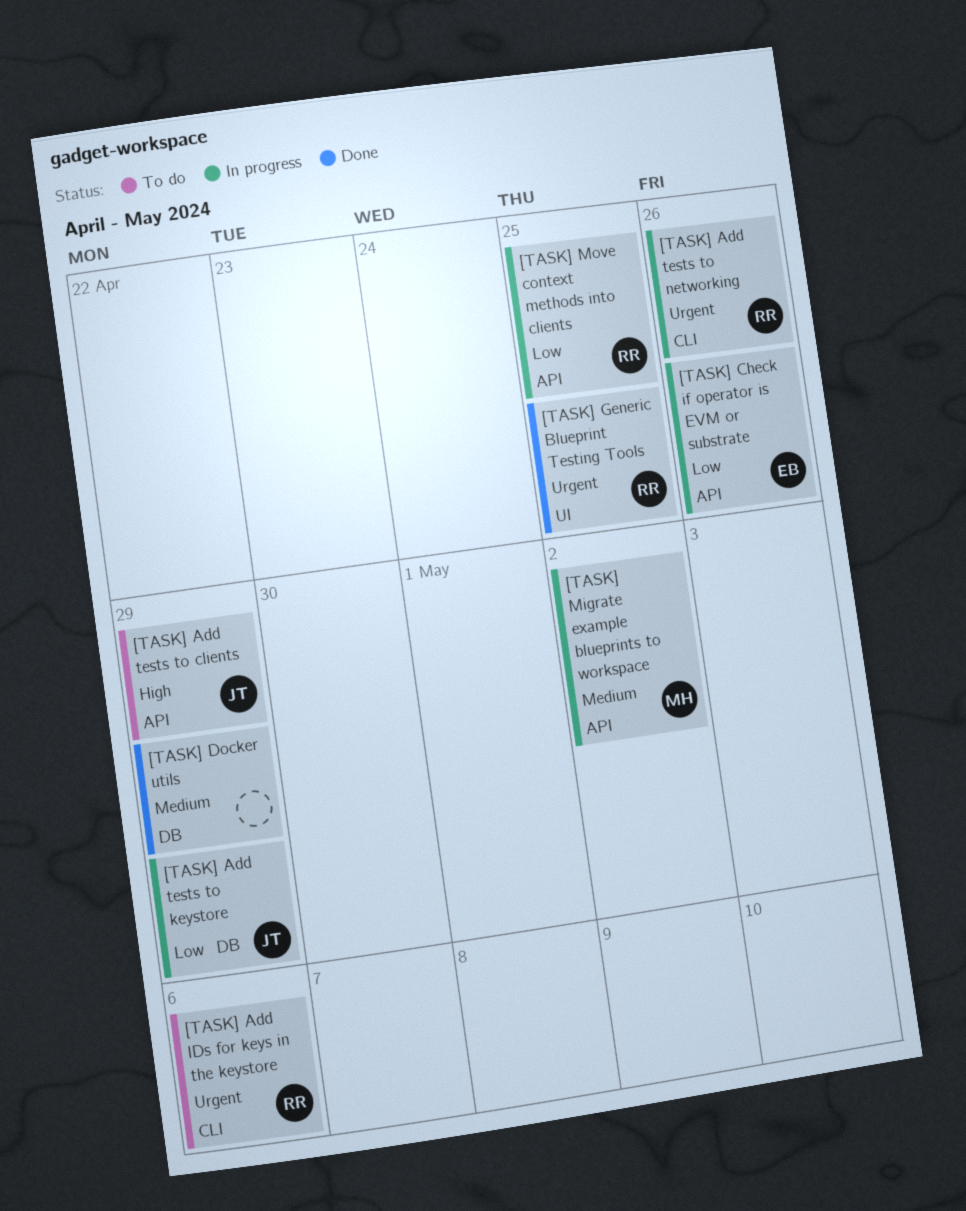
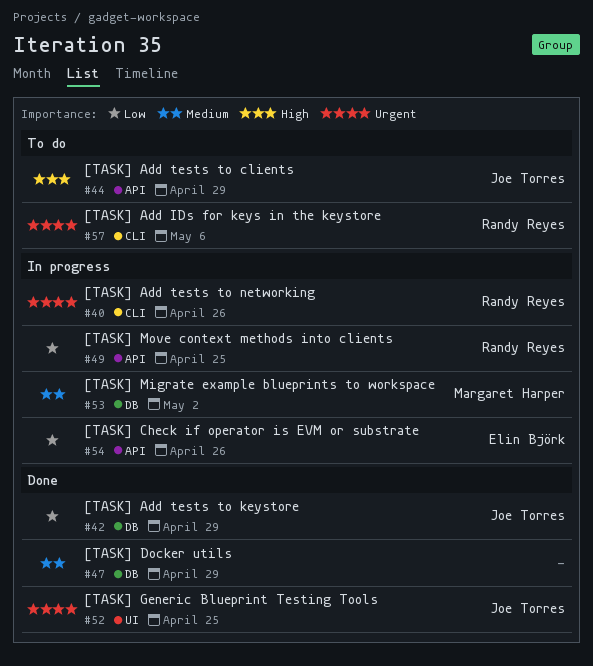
[TASK] Add tests to keystore, status: In progress -> Done
[TASK] Generic Blueprint Testing Tools, owner: Randy Reyes -> Joe Torres
[TASK] Migrate example blueprints to workspace, label: API -> DB

